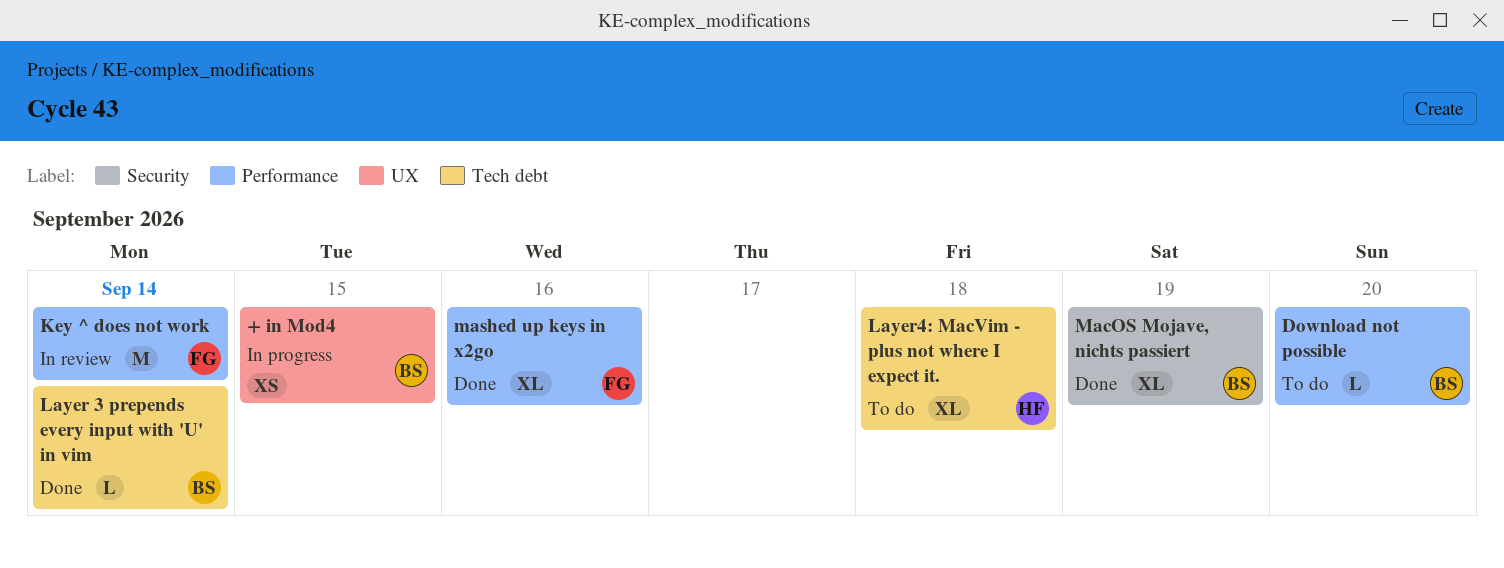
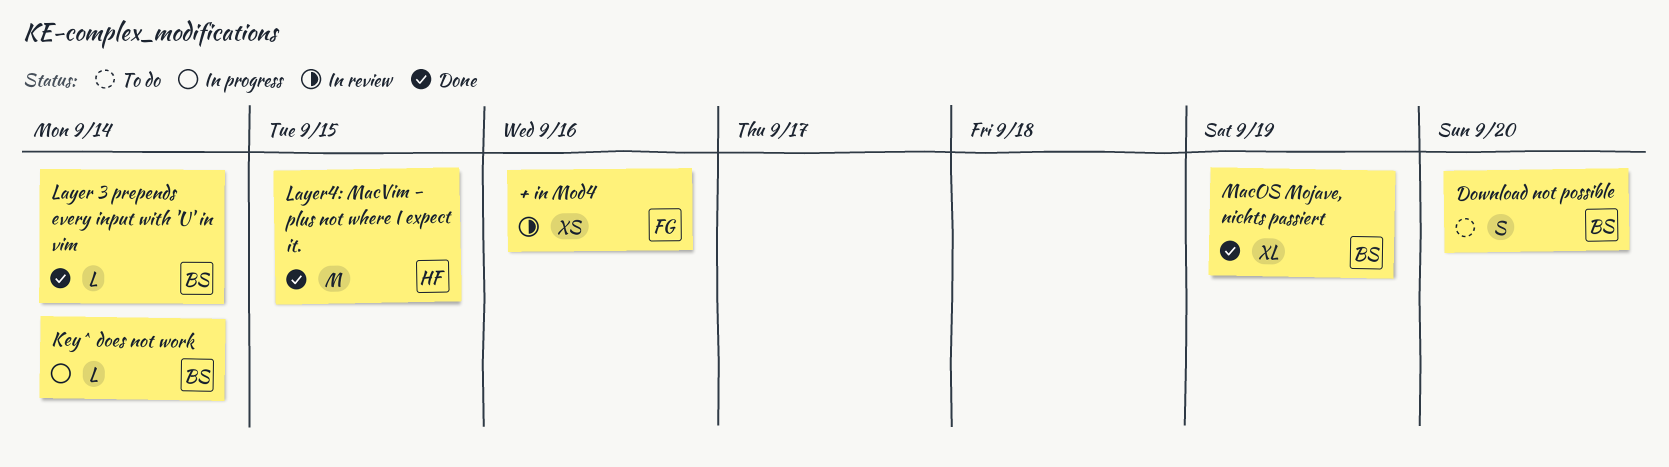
+ in Mod4, status: In progress -> In review
+ in Mod4, owner: BS -> FG
+ in Mod4, due: Sep 15 -> Sep 16
Download not possible, estimate: L -> S
Key ^ does not work, status: In review -> In progress
Key ^ does not work, owner: FG -> BS
Key ^ does not work, estimate: M -> L
Layer4: MacVim - plus not where I expect it., status: To do -> Done
Layer4: MacVim - plus not where I expect it., estimate: XL -> M
Layer4: MacVim - plus not where I expect it., due: Sep 18 -> Sep 15
mashed up keys in x2go: present -> none

